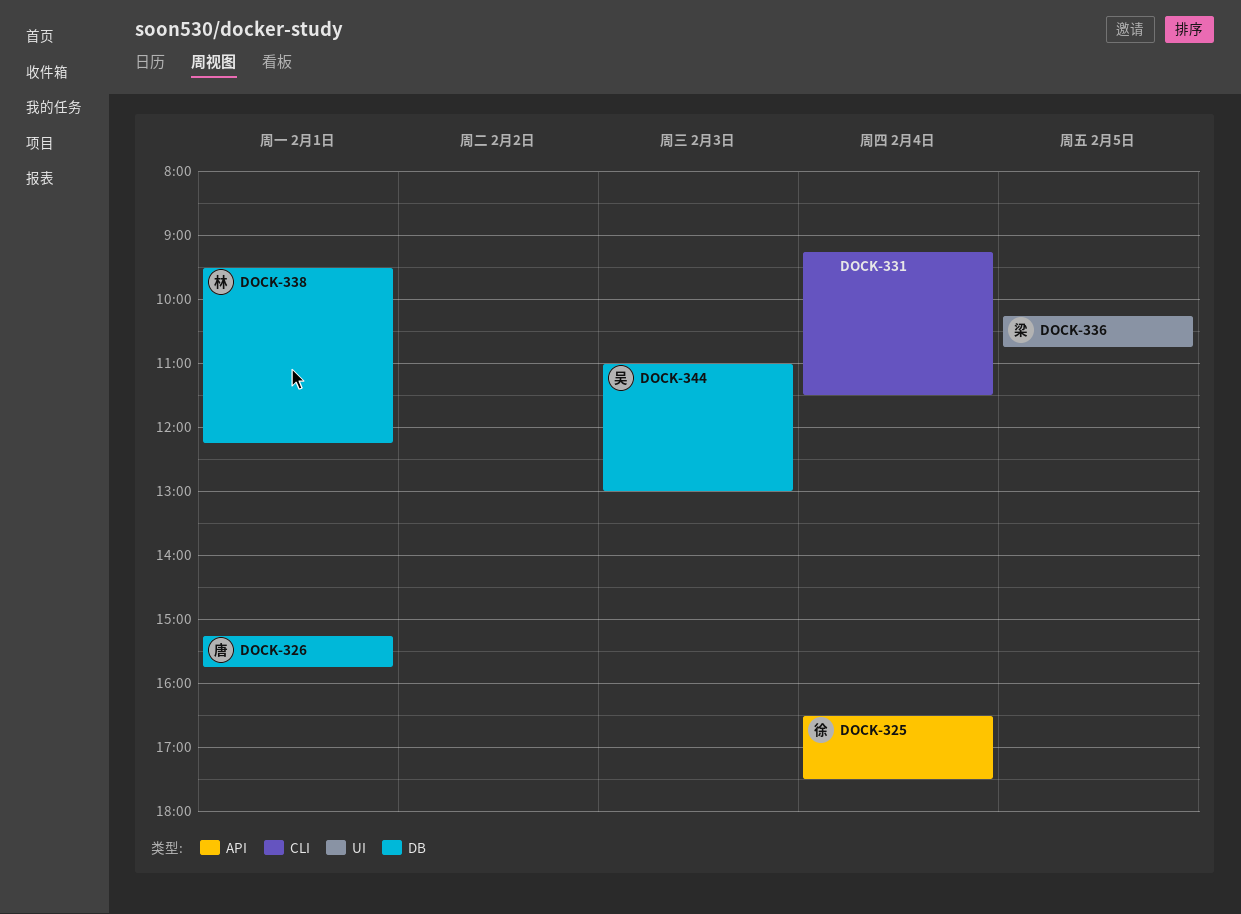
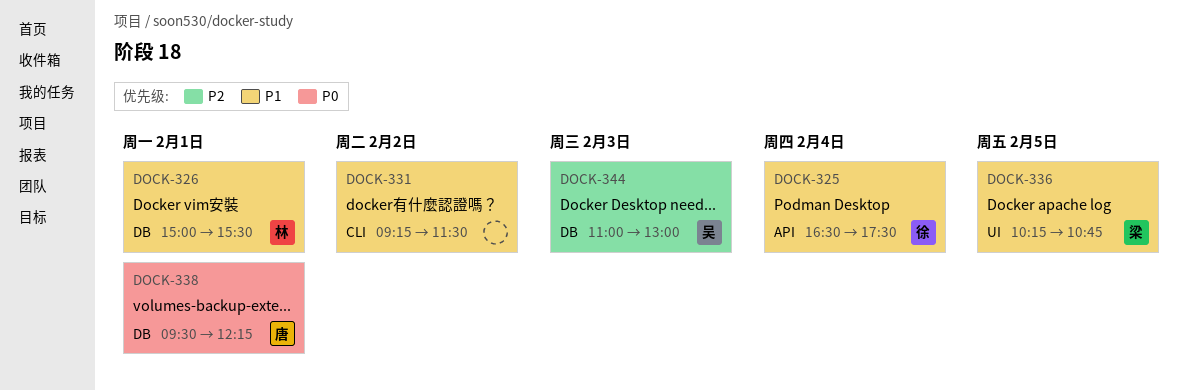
DOCK-326, owner: 唐 -> 林
DOCK-326, begins: 15:15 -> 15:00
DOCK-326, ends: 15:45 -> 15:30
DOCK-331, day: Feb 4 -> Feb 2
DOCK-338, owner: 林 -> 唐

